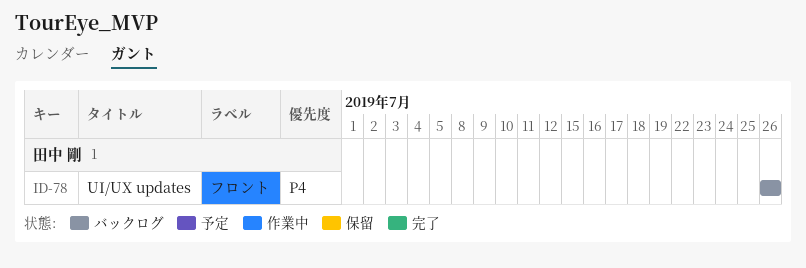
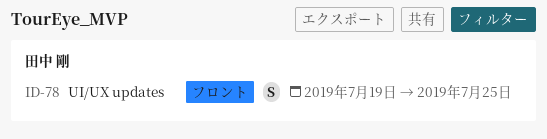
ID-78, start: Jul 26 -> Jul 19
ID-78, due: Jul 26 -> Jul 25

